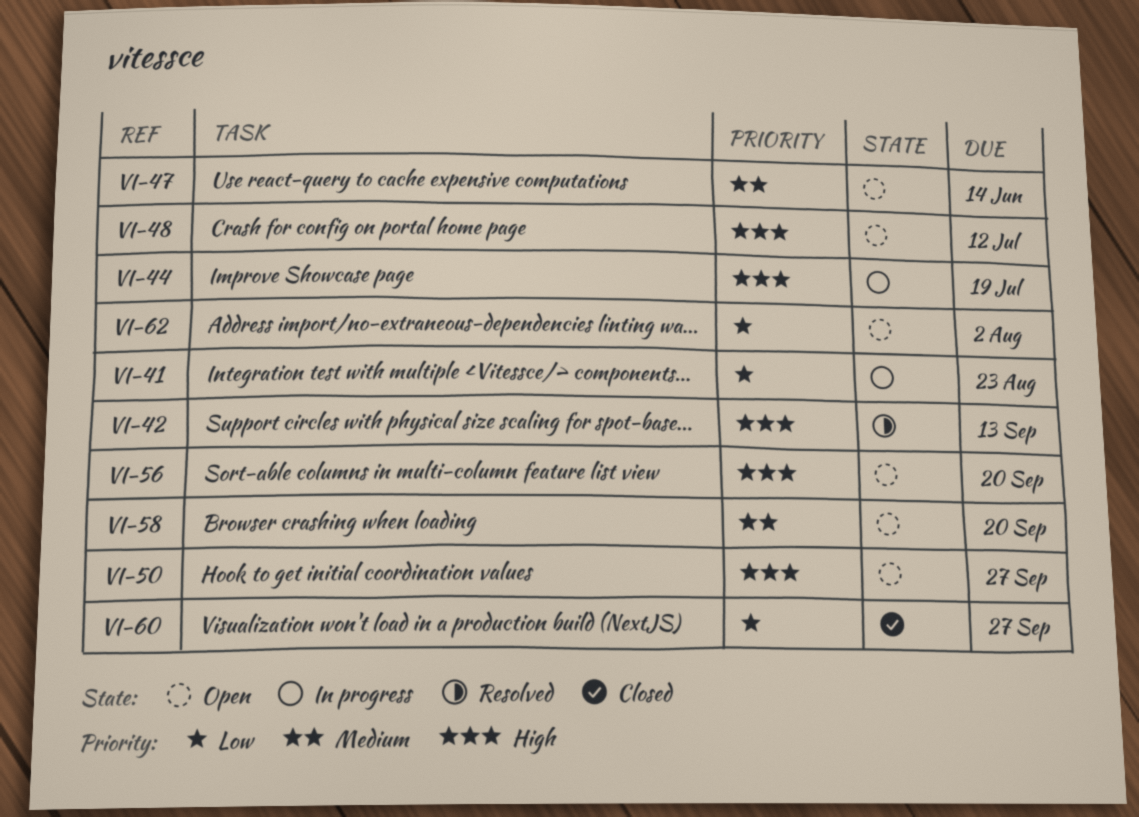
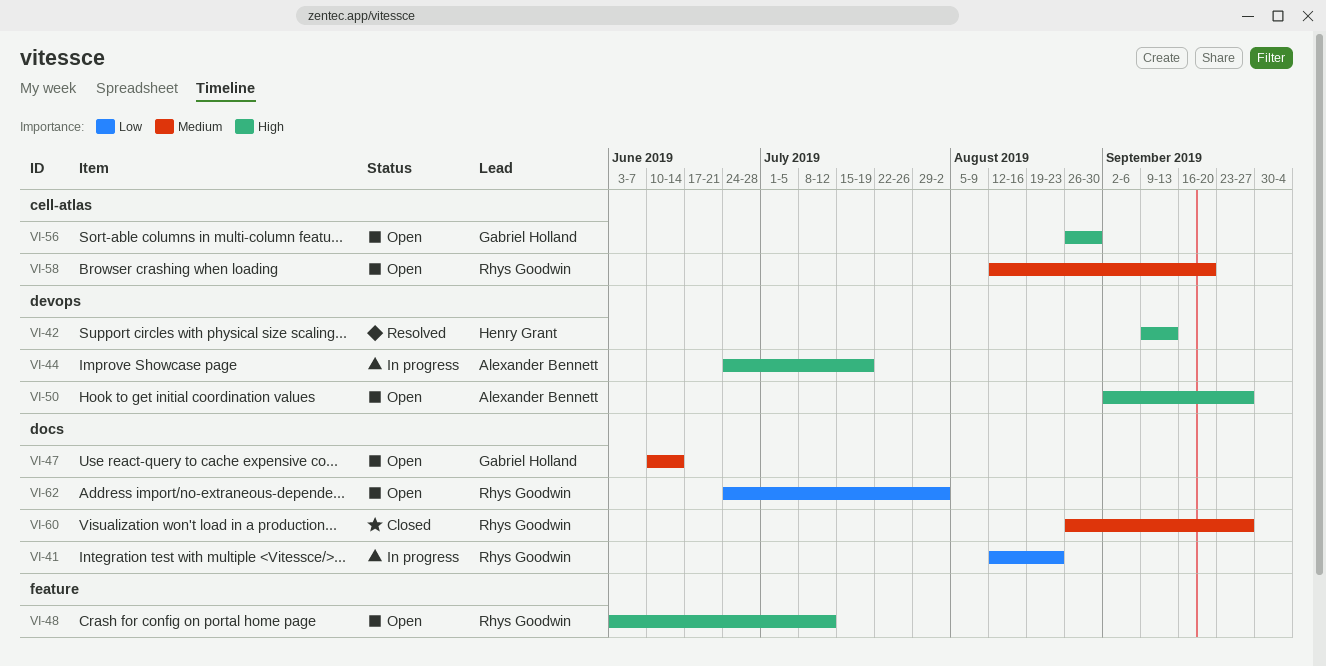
VI-56, due: Sep 20 -> Aug 30
VI-60, priority: Low -> Medium

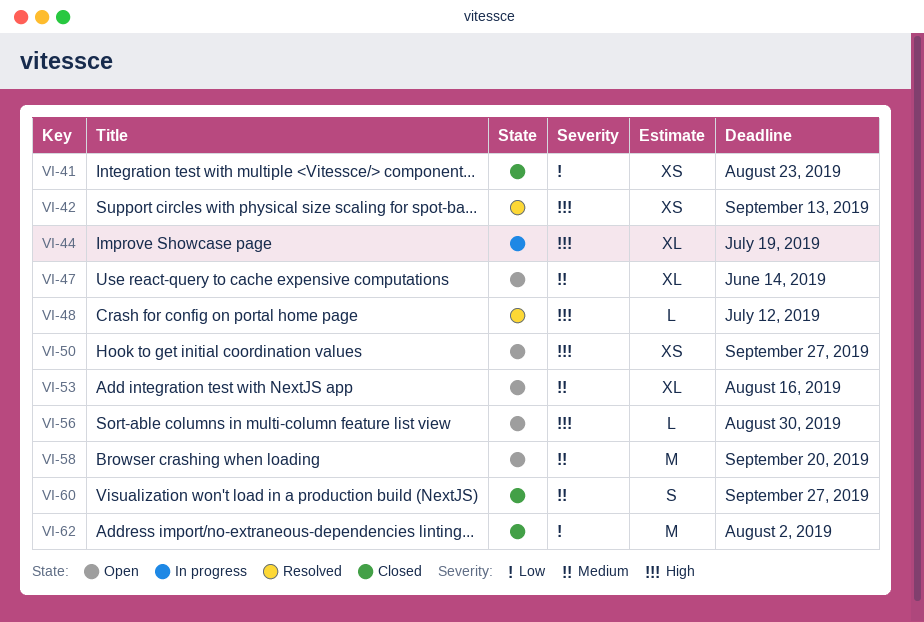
VI-41, status: In progress -> Closed
VI-48, status: Open -> Resolved
VI-53: none -> present
VI-62, status: Open -> Closed

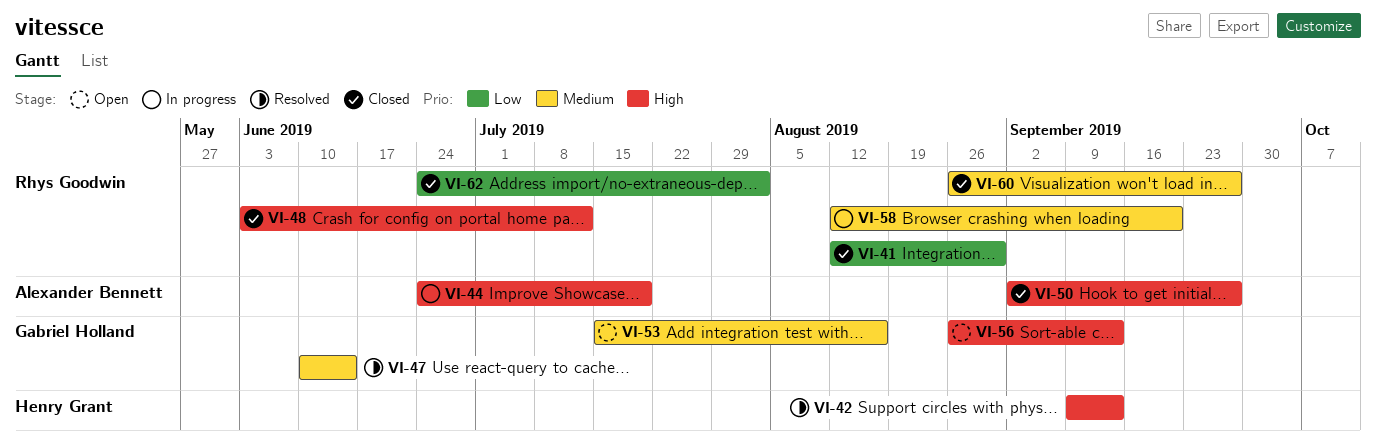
VI-41, due: Aug 23 -> Aug 30
VI-47, status: Open -> Resolved
VI-48, status: Resolved -> Closed
VI-50, status: Open -> Closed
VI-56, due: Aug 30 -> Sep 13
VI-58, status: Open -> In progress

